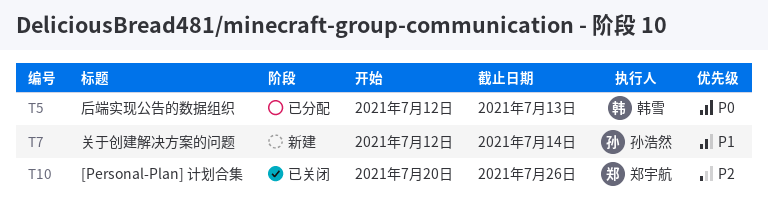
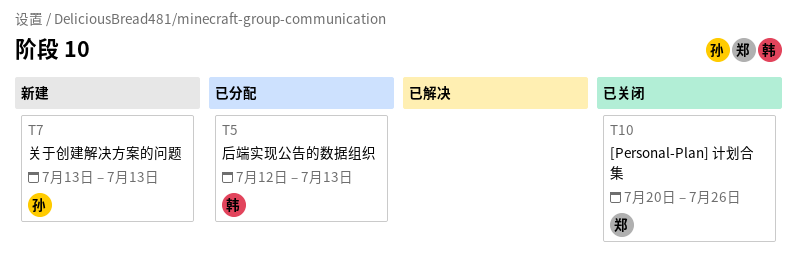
T7, start: Jul 12 -> Jul 13
T7, due: Jul 14 -> Jul 13

